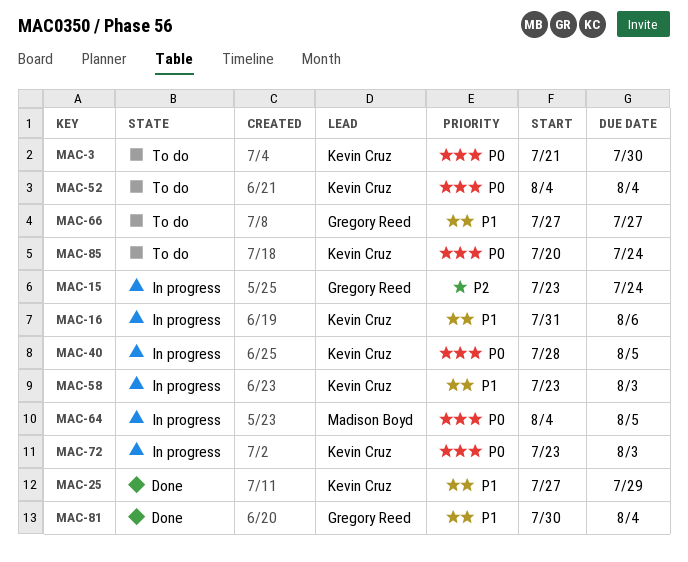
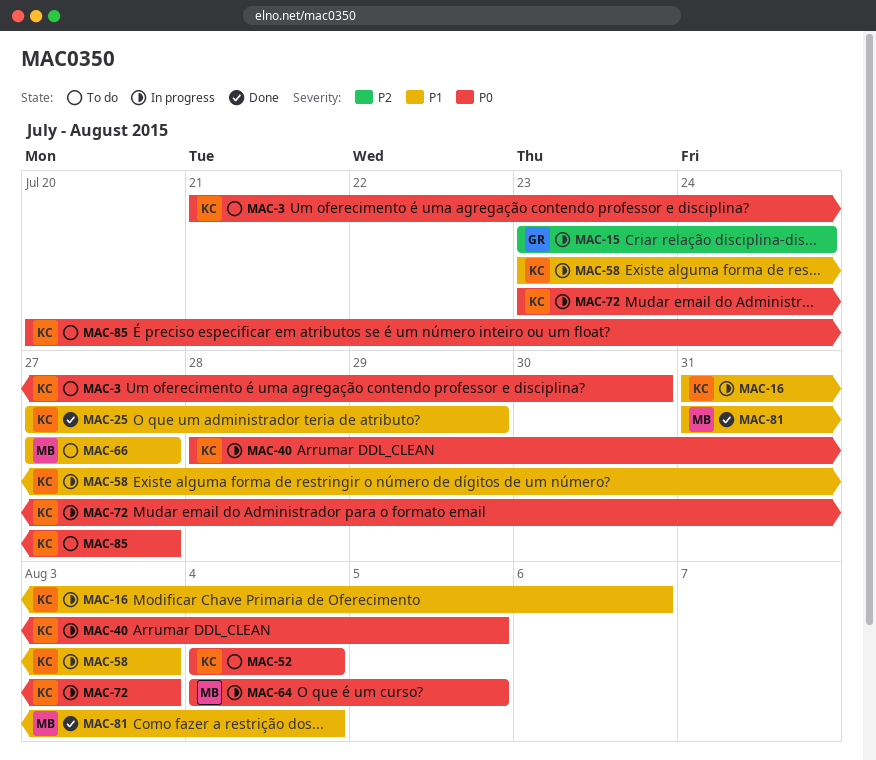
MAC-66, owner: Gregory Reed -> Madison Boyd
MAC-81, owner: Gregory Reed -> Madison Boyd
MAC-81, start: Jul 30 -> Jul 31
MAC-85, due: Jul 24 -> Jul 27

